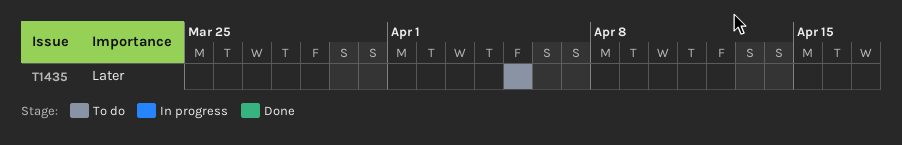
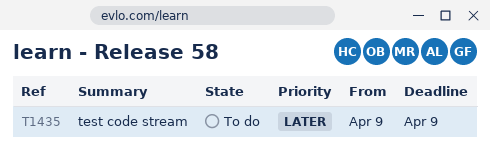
T1435, start: Apr 5 -> Apr 9
T1435, due: Apr 5 -> Apr 9

